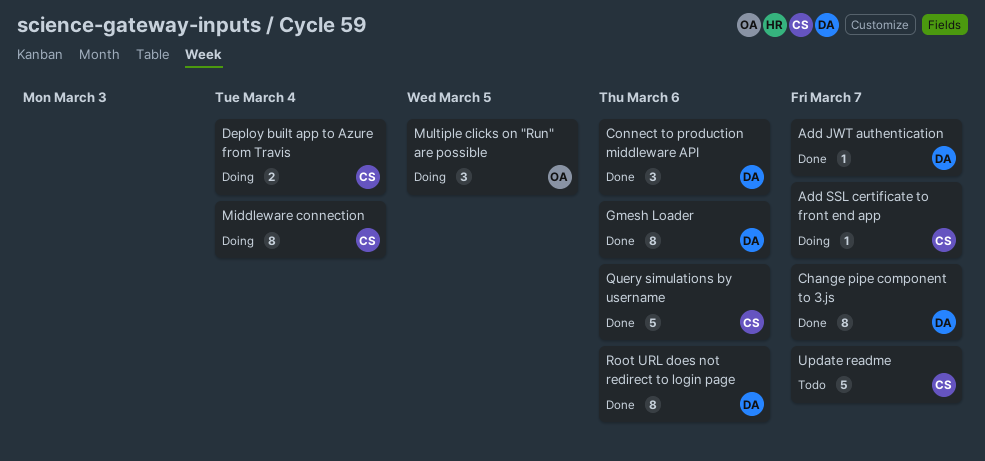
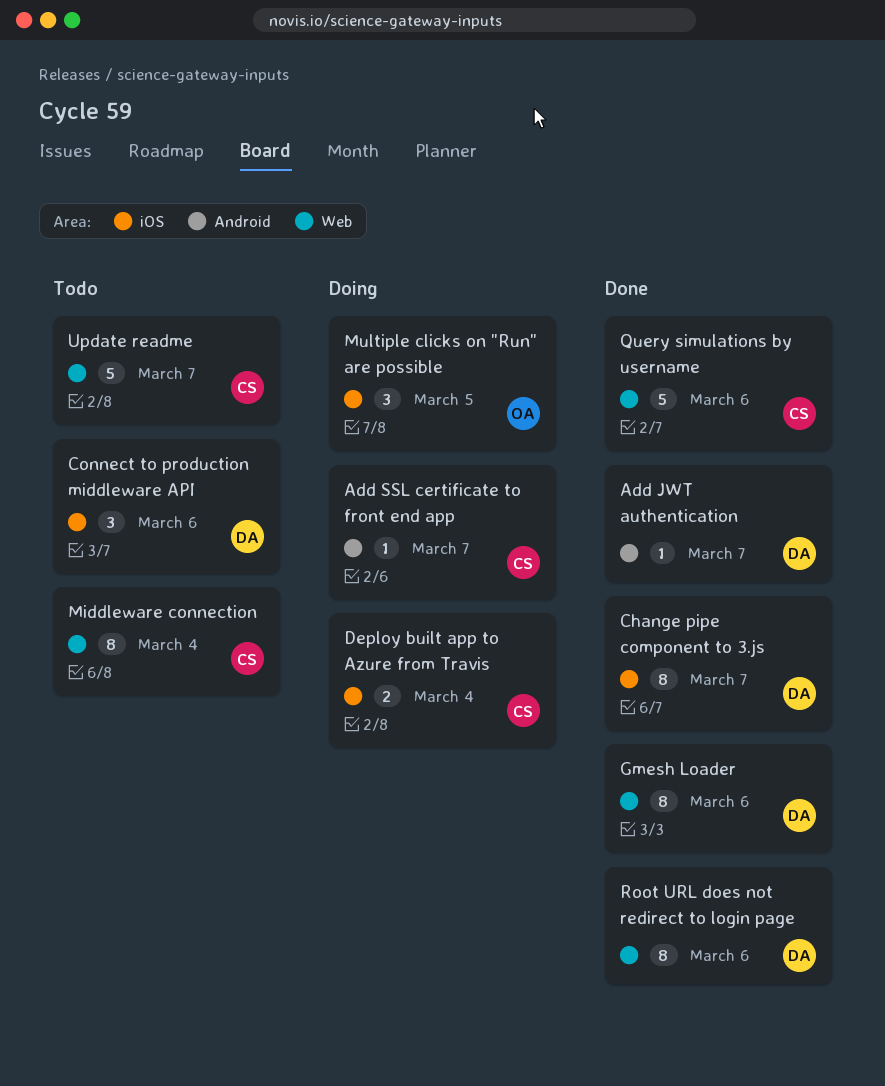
Connect to production middleware API, status: Done -> Todo
Middleware connection, status: Doing -> Todo

